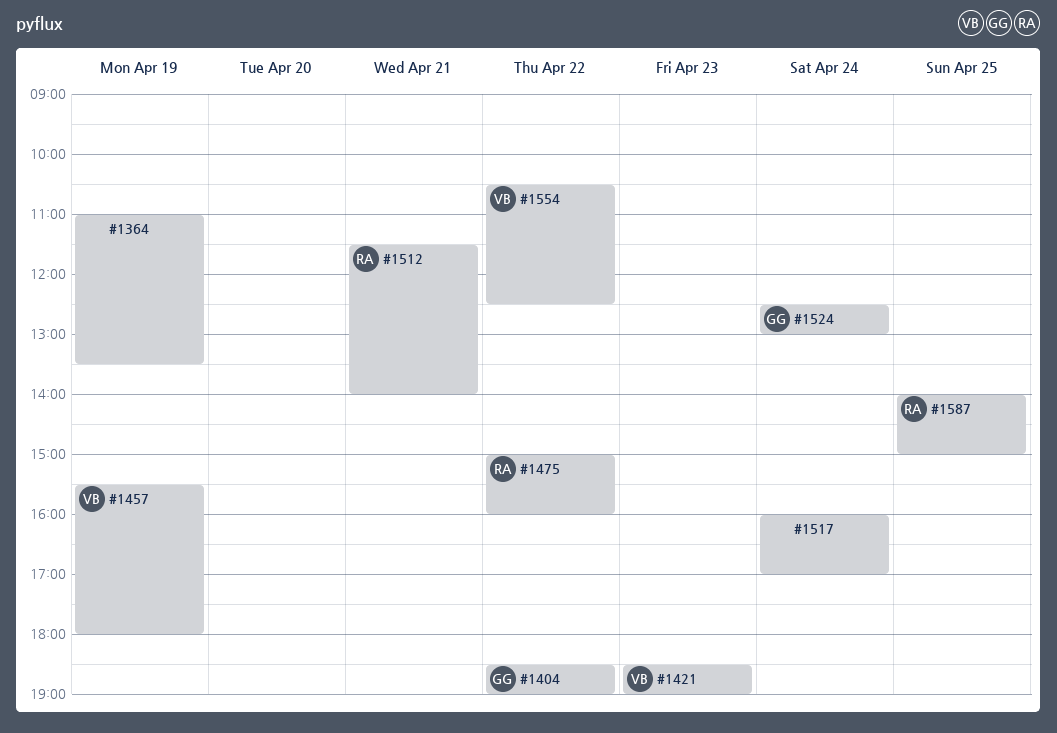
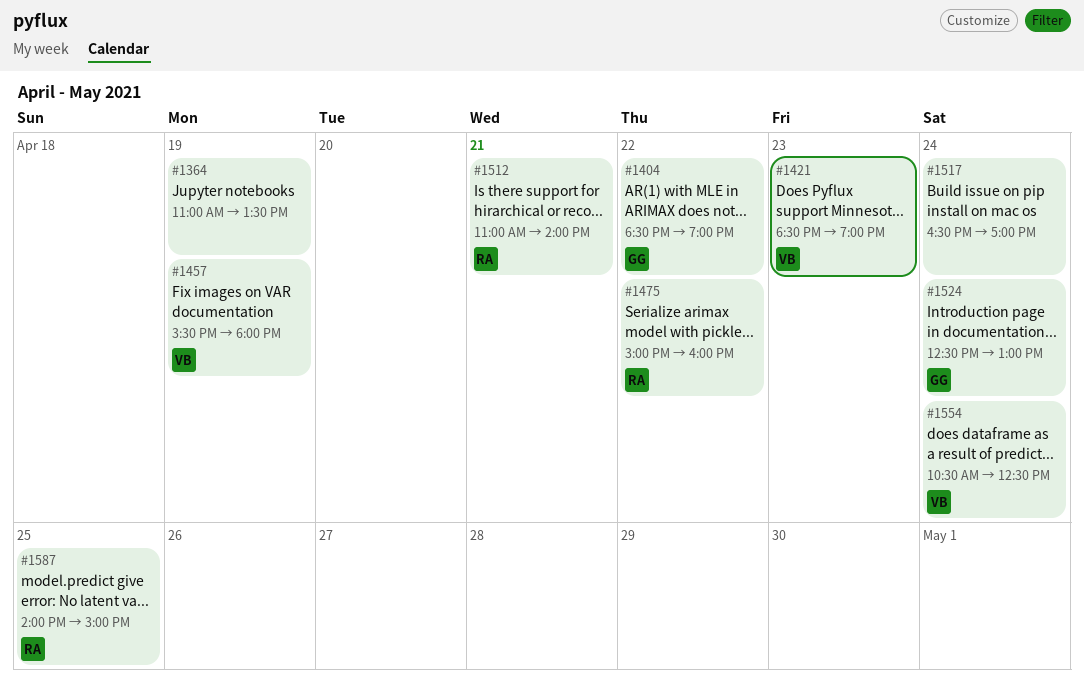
#1512, begins: 11:30 -> 11:00
#1517, begins: 16:00 -> 16:30
#1554, day: Apr 22 -> Apr 24

